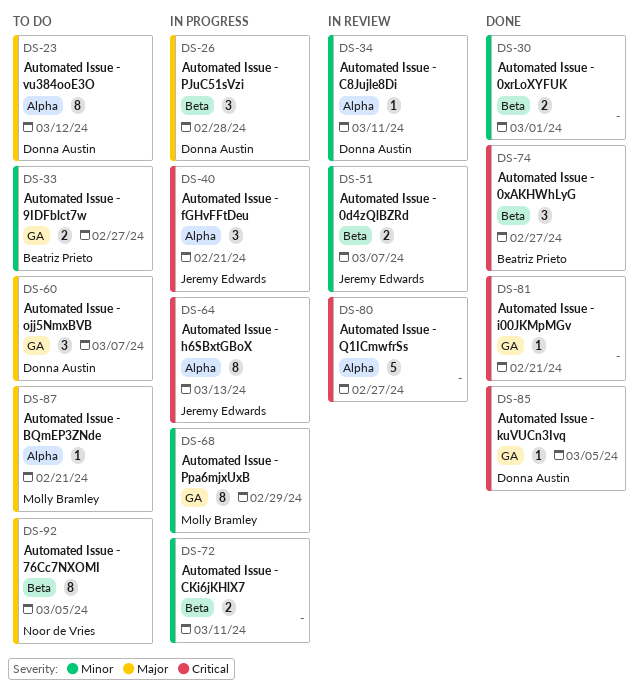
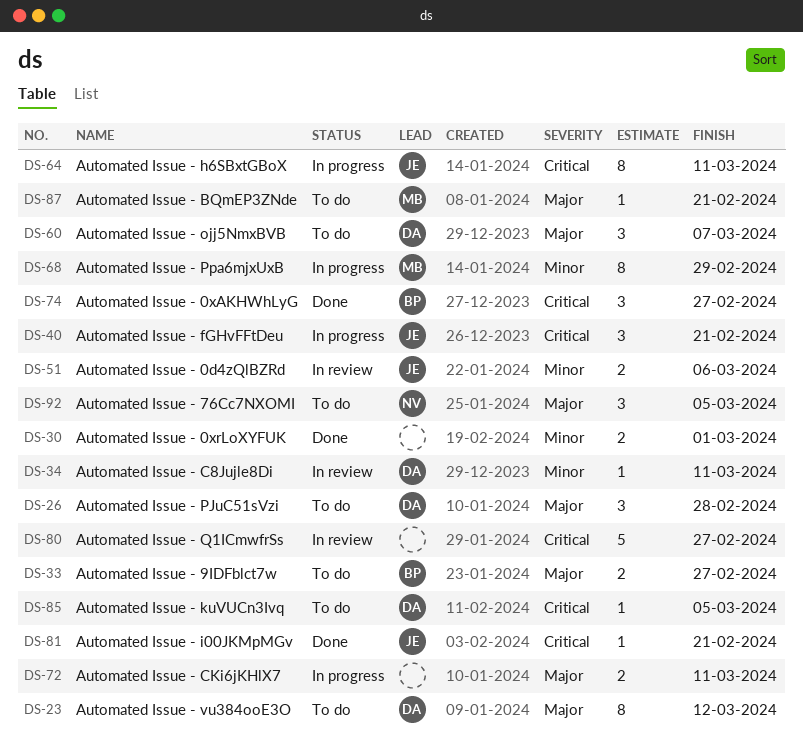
DS-26, status: In progress -> To do
DS-33, priority: Minor -> Major
DS-51, due: Mar 7 -> Mar 6
DS-64, due: Mar 13 -> Mar 11
DS-72, priority: Minor -> Major
DS-81, owner: none -> Jeremy Edwards
DS-85, status: Done -> To do
DS-92, estimate: 8 -> 3

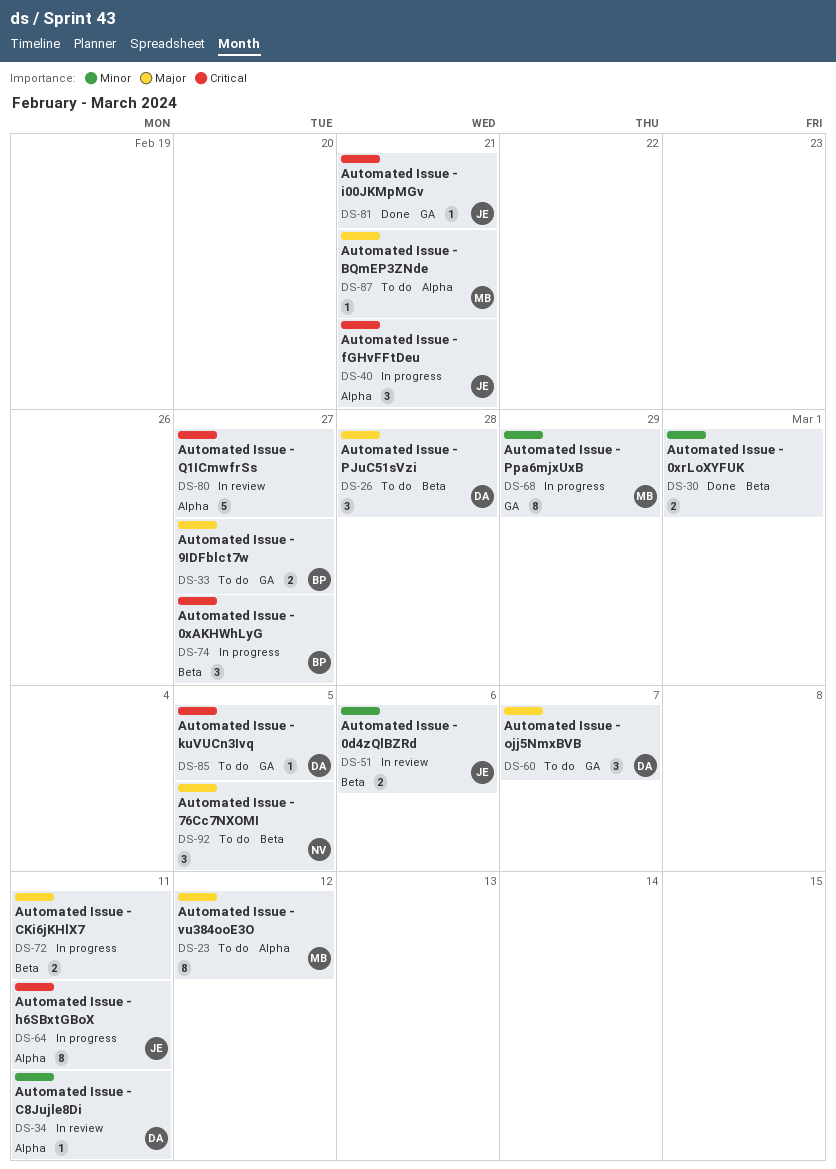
DS-23, owner: DA -> MB
DS-74, status: Done -> In progress

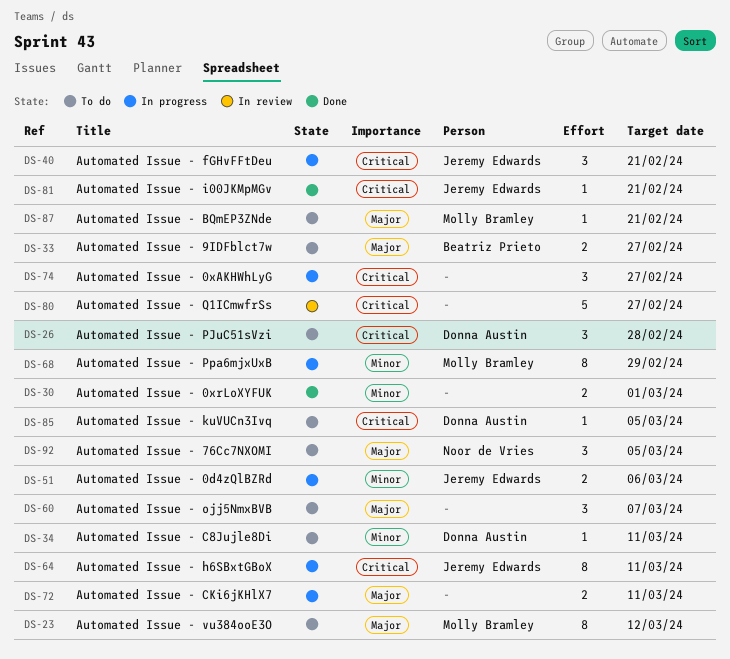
DS-26, priority: Major -> Critical
DS-34, status: In review -> To do
DS-51, status: In review -> In progress
DS-60, owner: Donna Austin -> none
DS-74, owner: Beatriz Prieto -> none

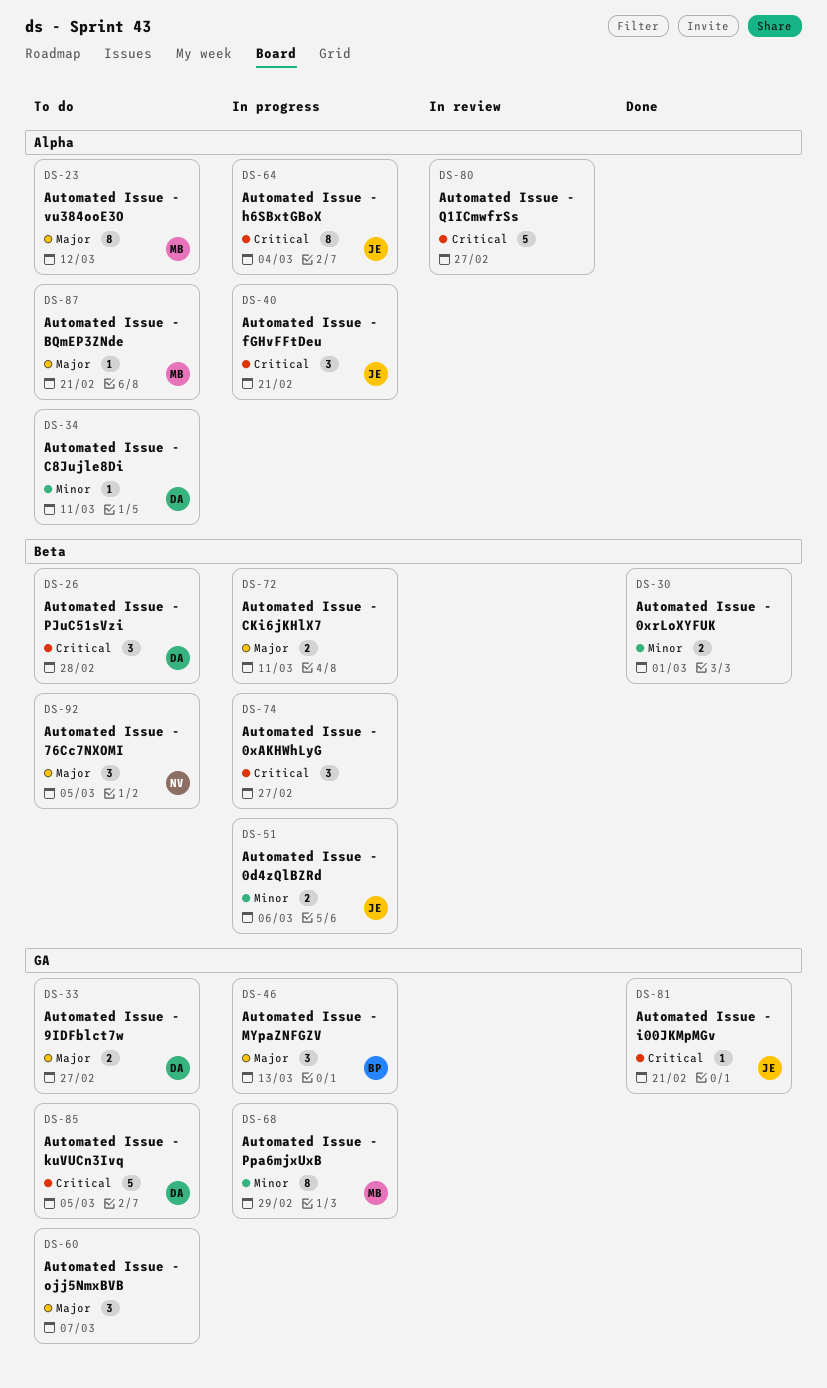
DS-33, owner: Beatriz Prieto -> Donna Austin
DS-46: none -> present
DS-64, due: Mar 11 -> Mar 4
DS-85, estimate: 1 -> 5

